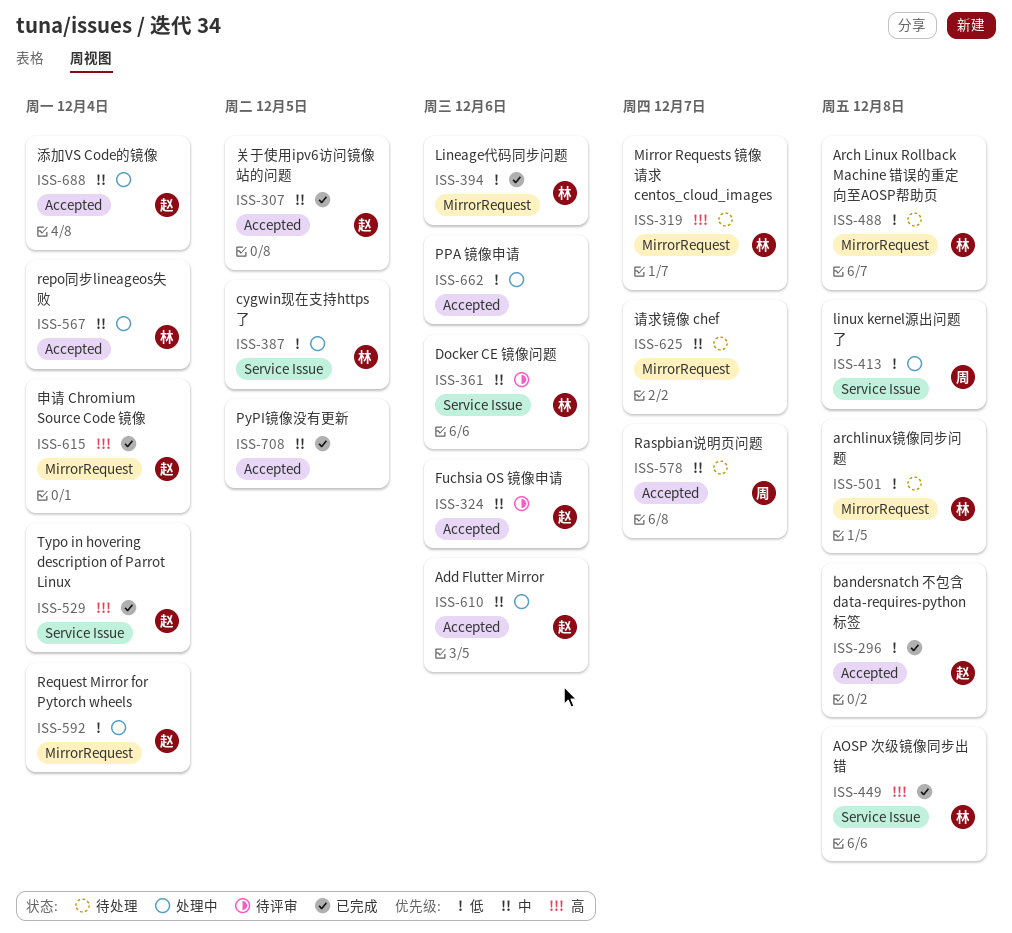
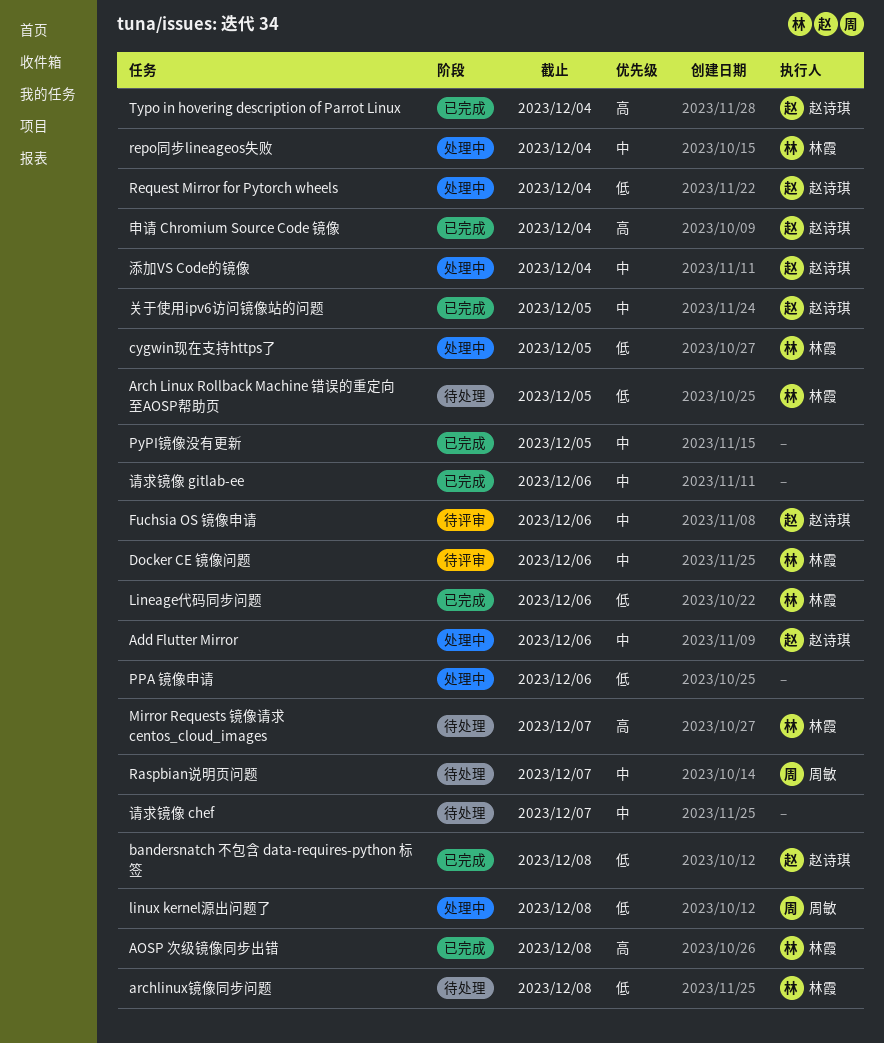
Arch Linux Rollback Machine 错误的重定向至AOSP帮助页, due: Dec 8 -> Dec 5
请求镜像 gitlab-ee: none -> present

